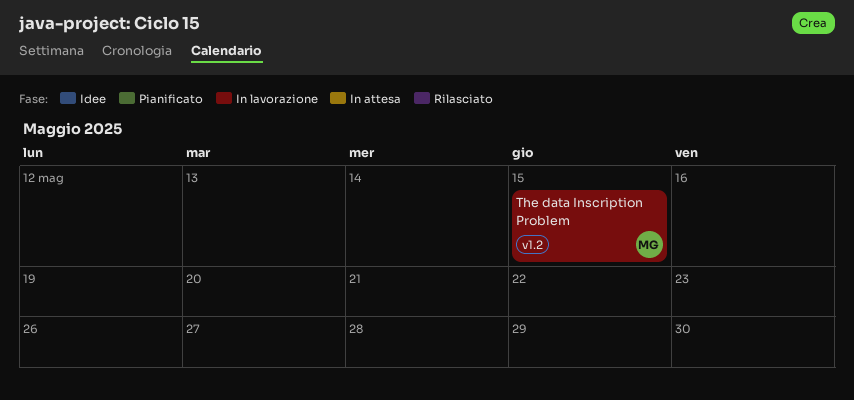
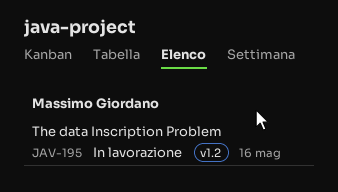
The data Inscription Problem, due: May 15 -> May 16

